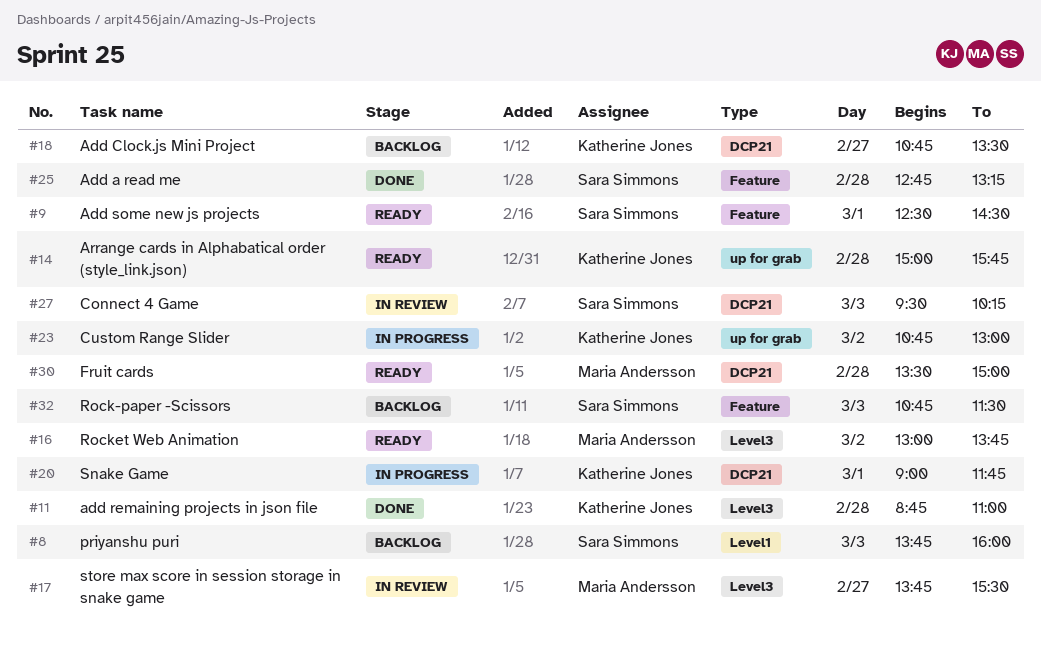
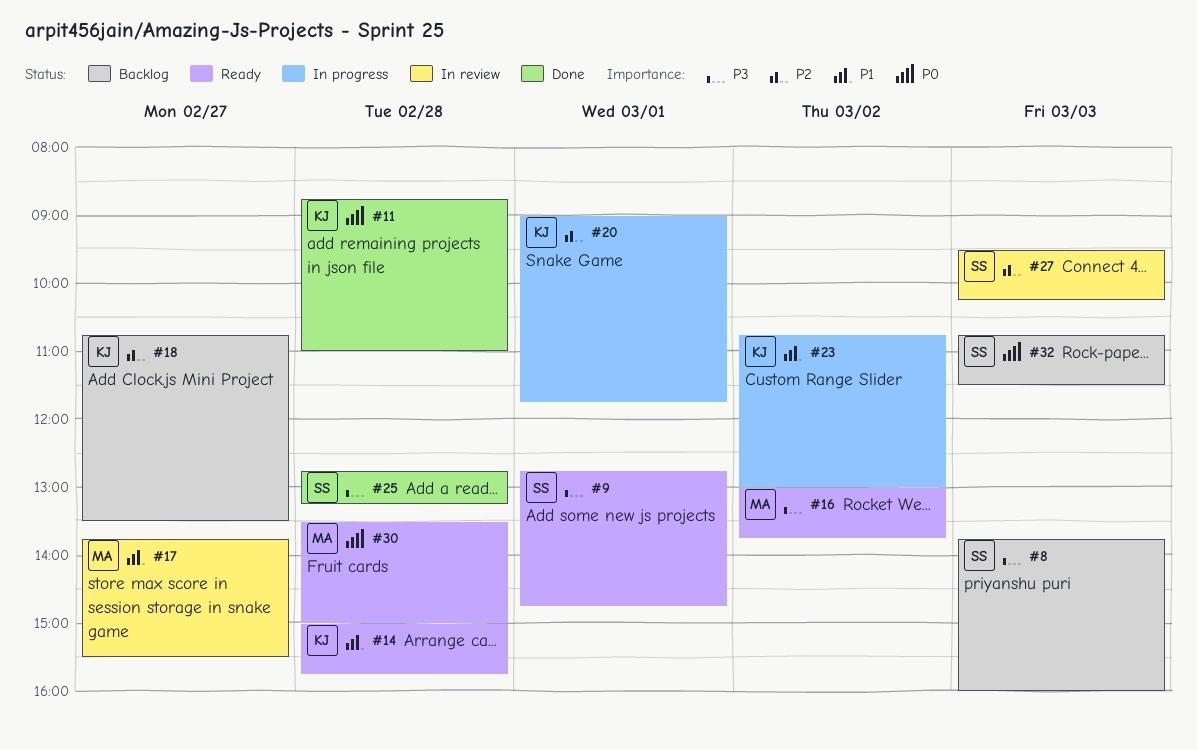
#9, begins: 12:30 -> 12:45
#9, ends: 14:30 -> 14:45

